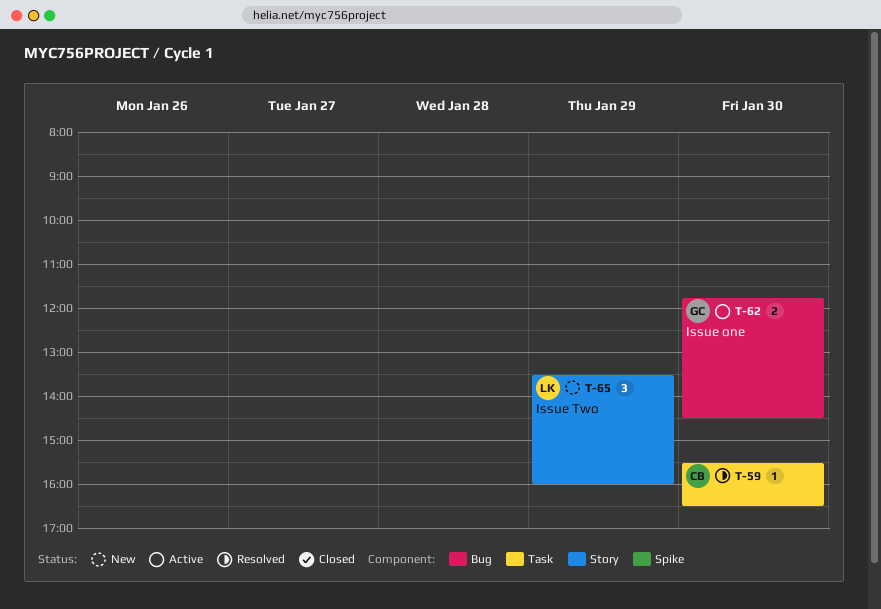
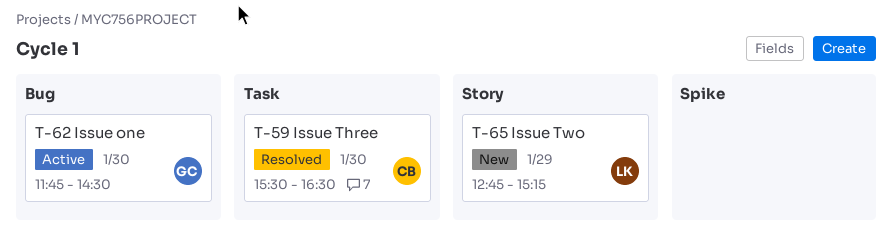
T-65, begins: 13:30 -> 12:45
T-65, ends: 16:00 -> 15:15

